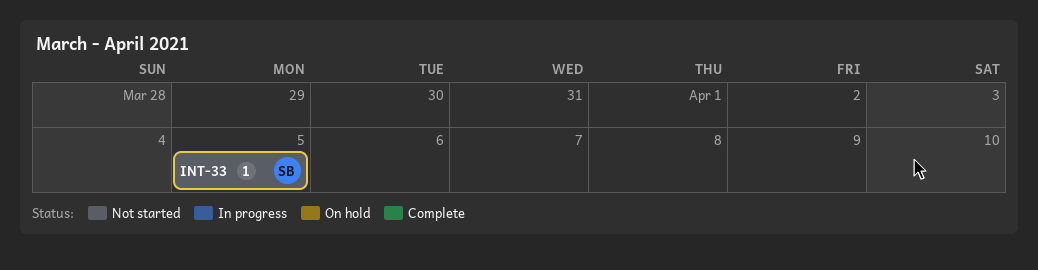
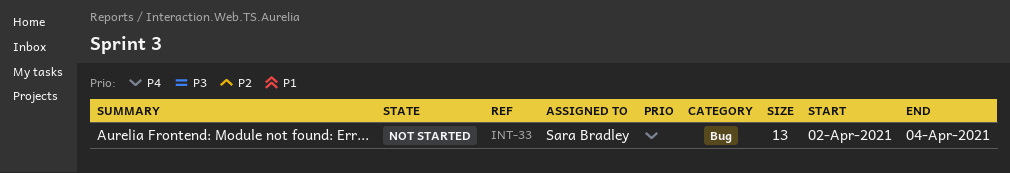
INT-33, estimate: 1 -> 13
INT-33, due: Apr 5 -> Apr 4

